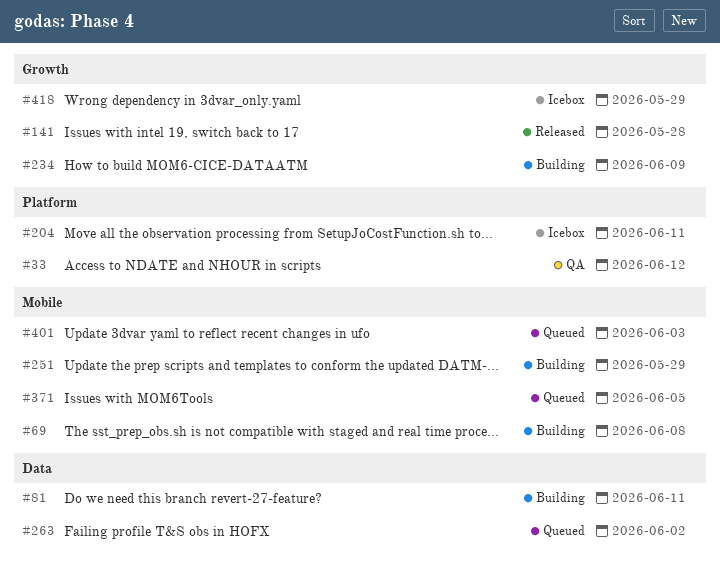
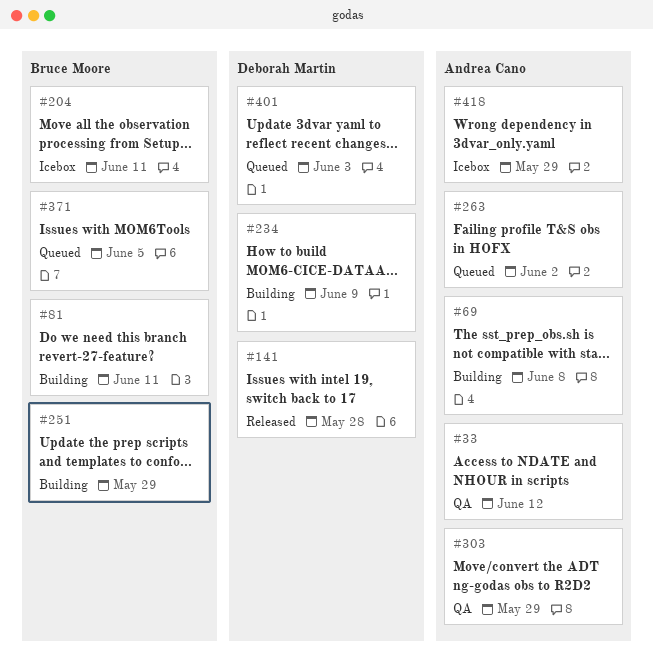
#303: none -> present

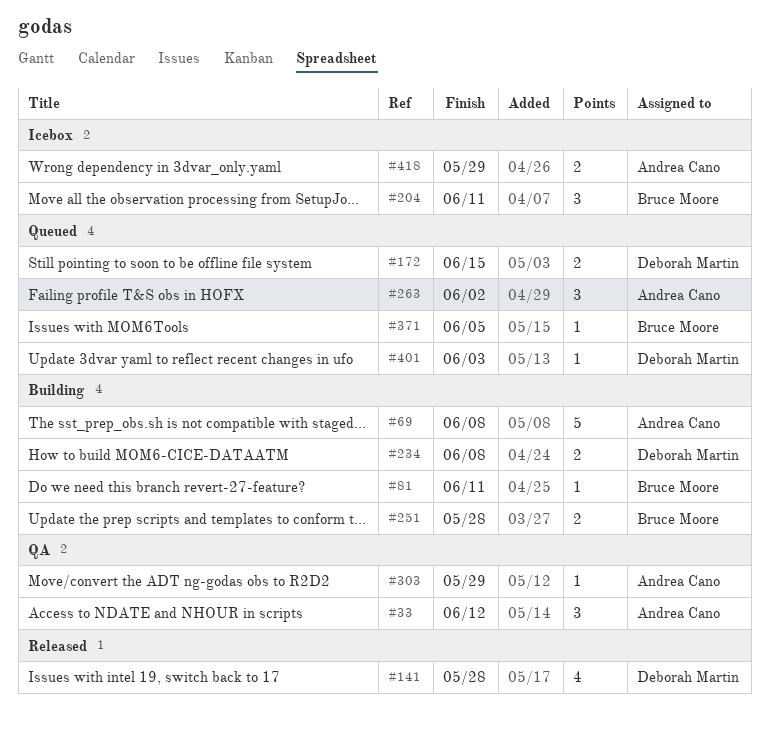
#172: none -> present
#234, due: Jun 9 -> Jun 8
#251, due: May 29 -> May 28

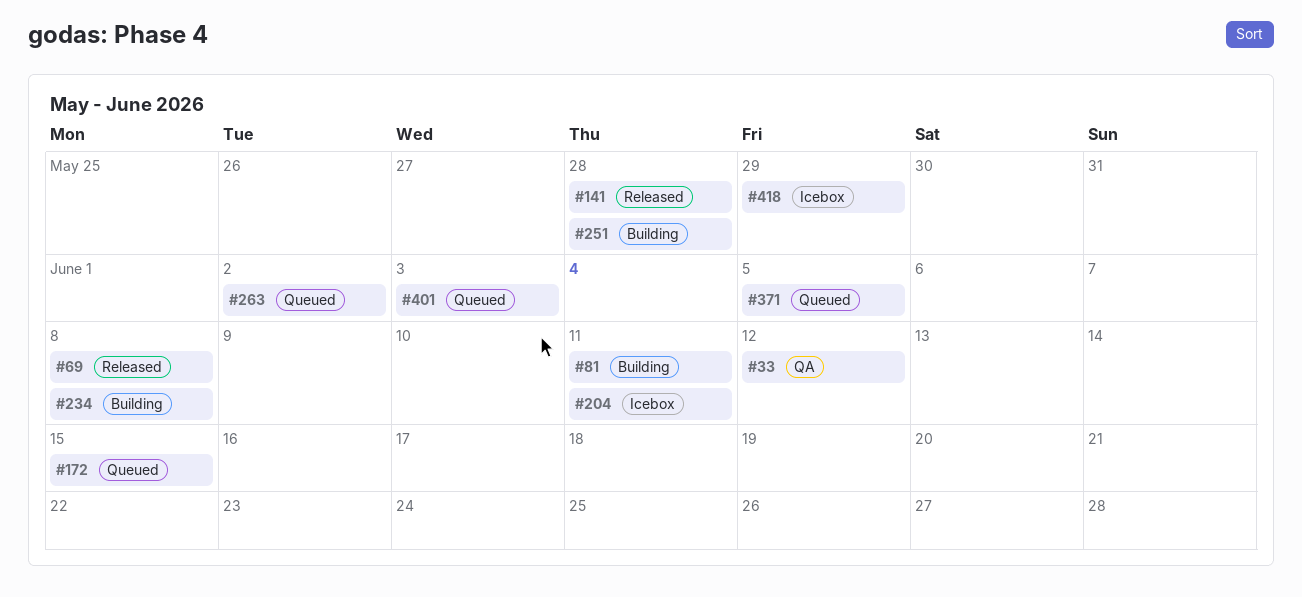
#69, status: Building -> Released
#303: present -> none

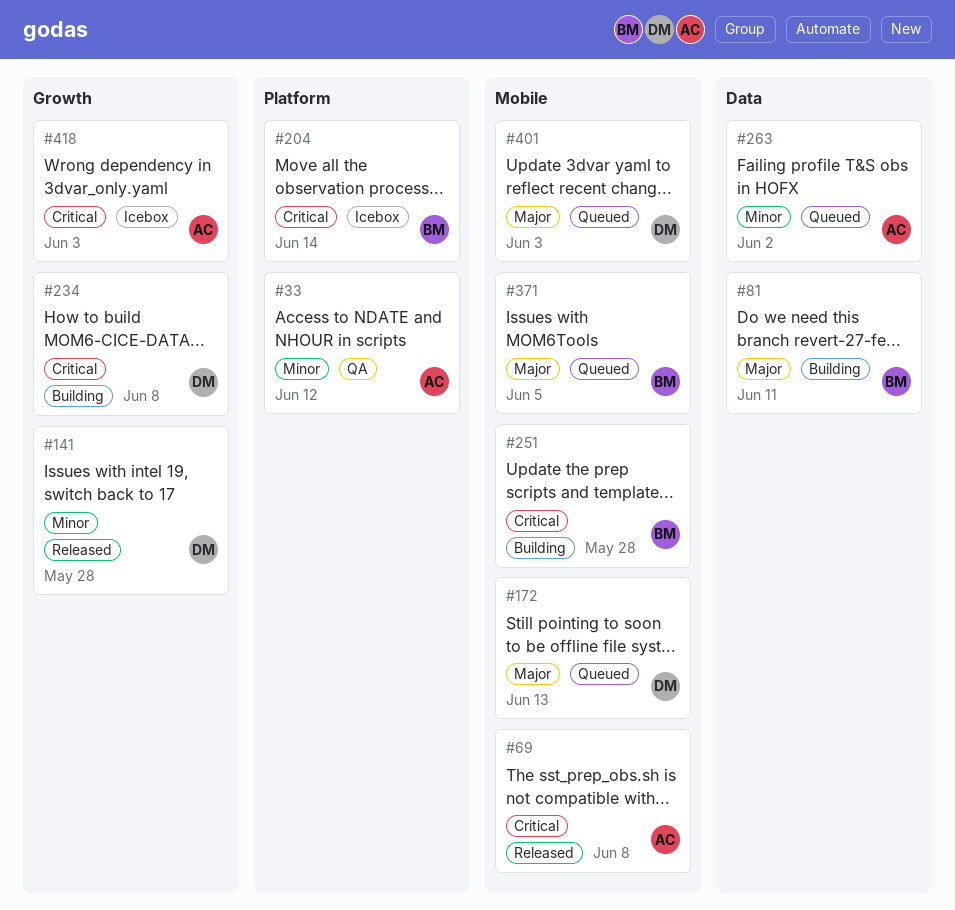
#172, due: Jun 15 -> Jun 13
#204, due: Jun 11 -> Jun 14
#418, due: May 29 -> Jun 3

